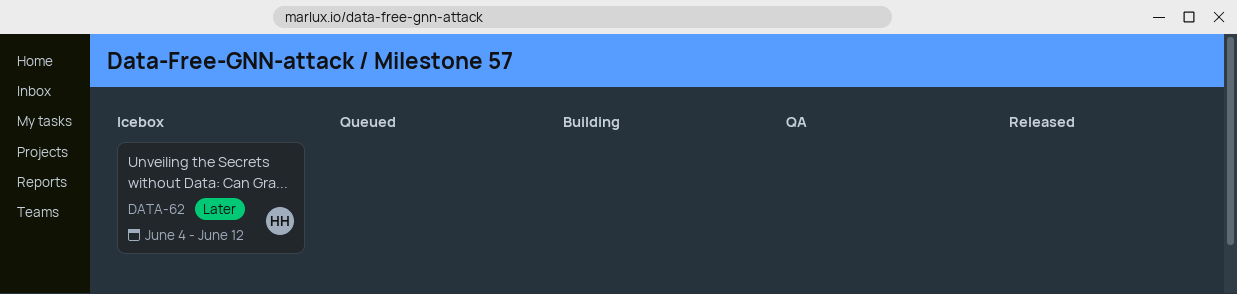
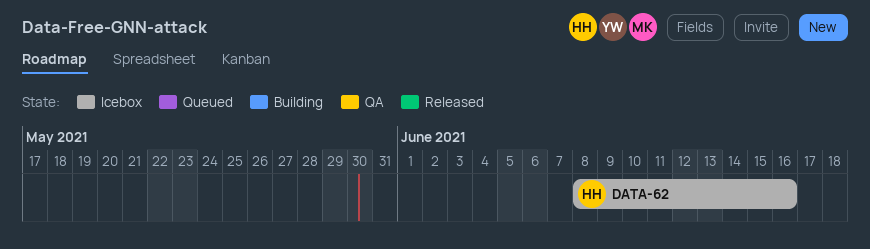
DATA-62, start: Jun 4 -> Jun 8
DATA-62, due: Jun 12 -> Jun 16

